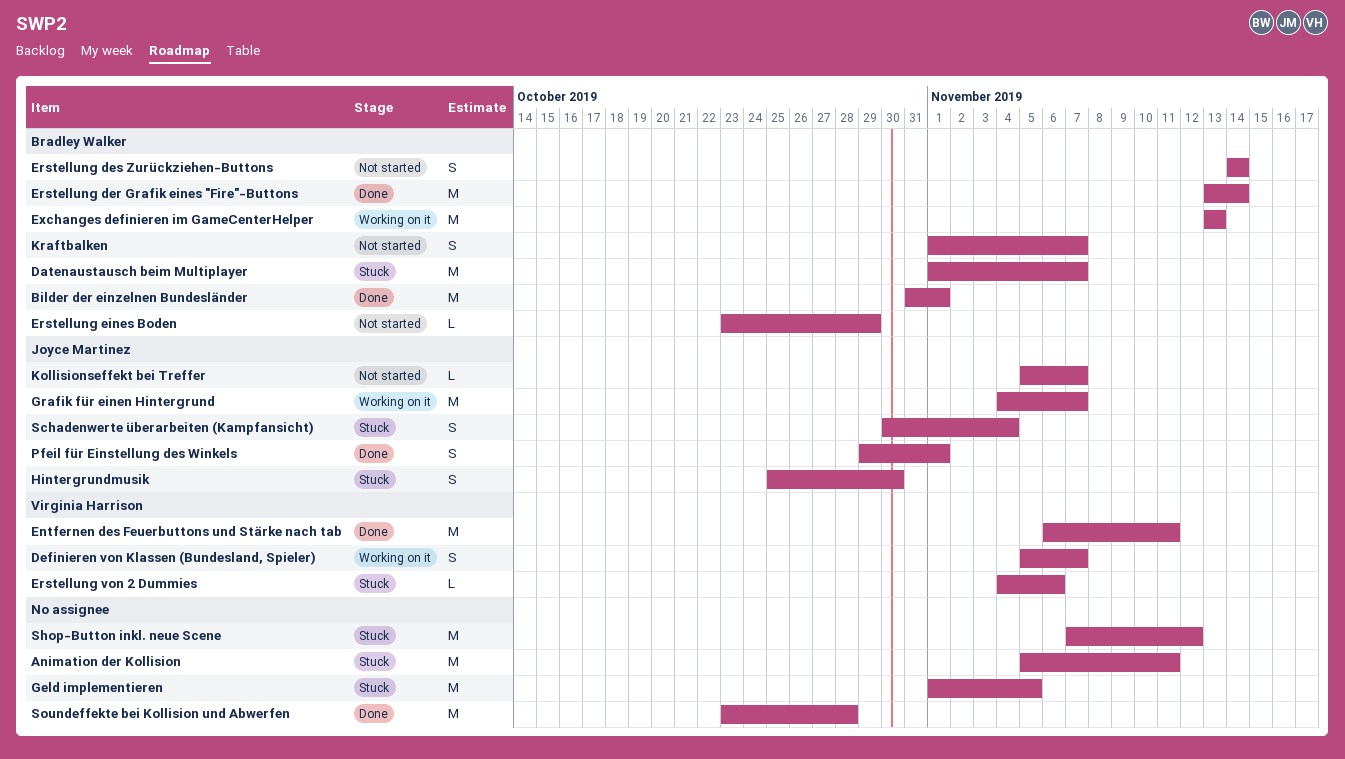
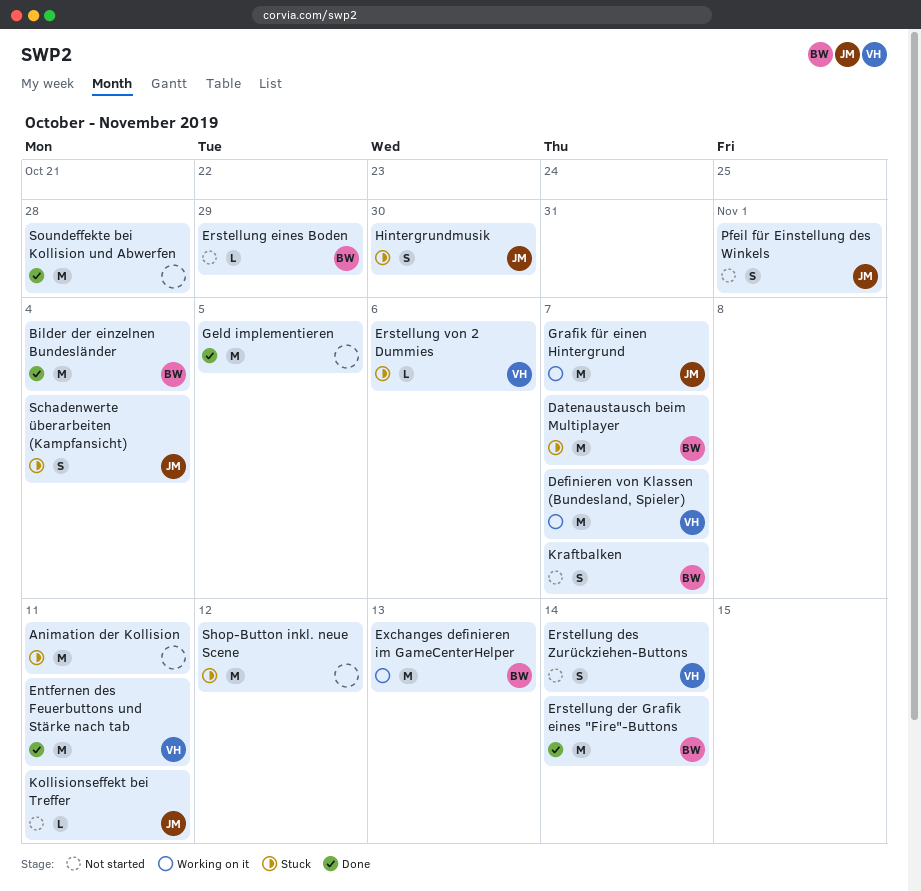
Bilder der einzelnen Bundesländer, due: Nov 1 -> Nov 4
Definieren von Klassen (Bundesland, Spieler), estimate: S -> M
Erstellung des Zurückziehen-Buttons, owner: Bradley Walker -> Virginia Harrison
Geld implementieren, status: Stuck -> Done
Kollisionseffekt bei Treffer, due: Nov 7 -> Nov 11
Pfeil für Einstellung des Winkels, status: Done -> Not started

